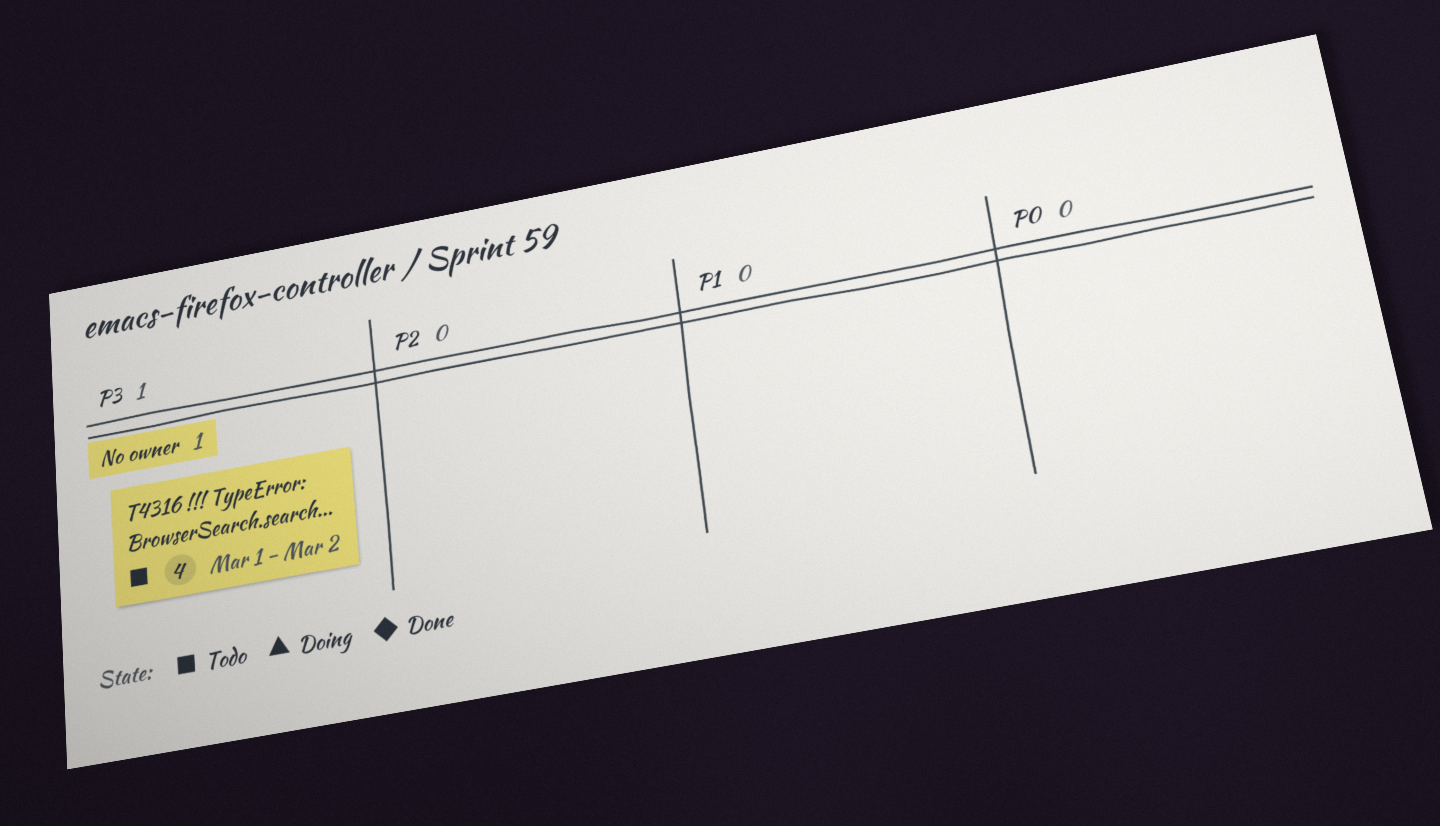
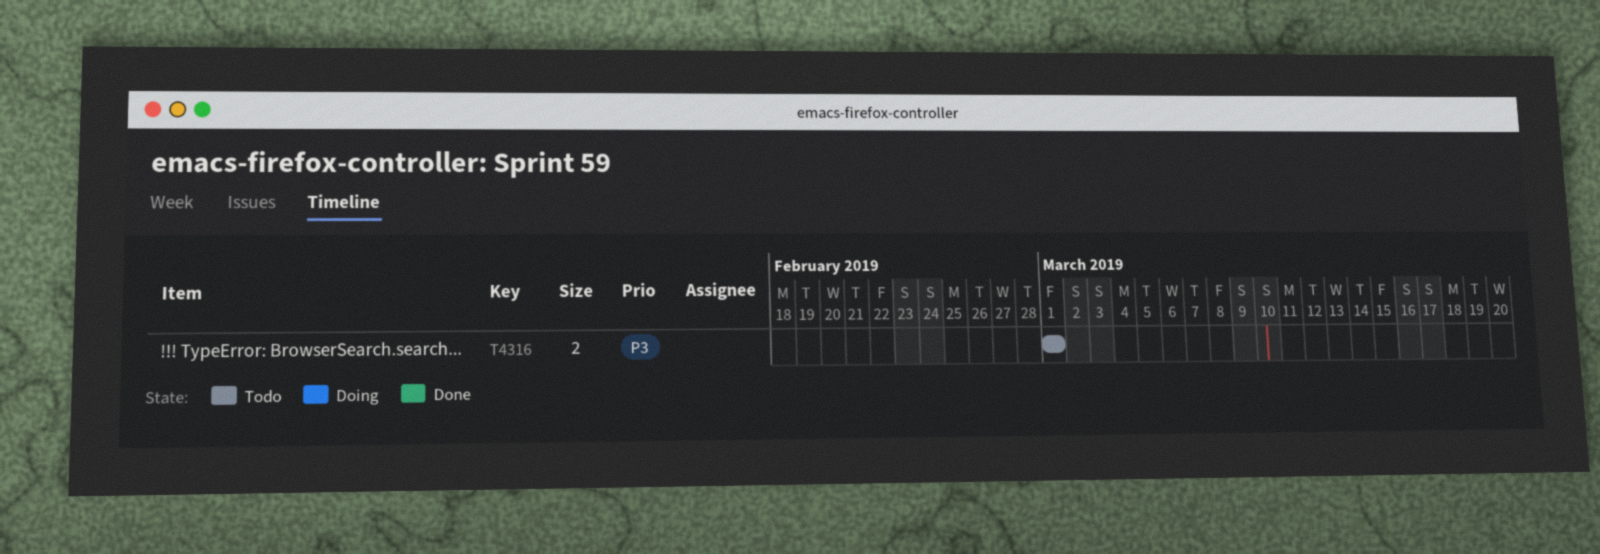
T4316, estimate: 4 -> 2
T4316, due: Mar 2 -> Mar 1

